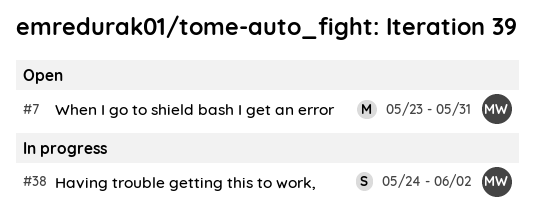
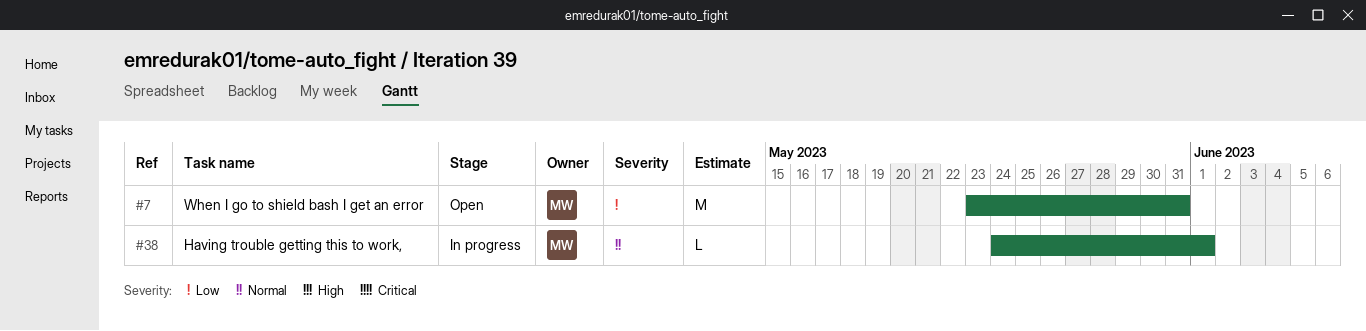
#38, estimate: S -> L
#38, due: Jun 2 -> Jun 1

